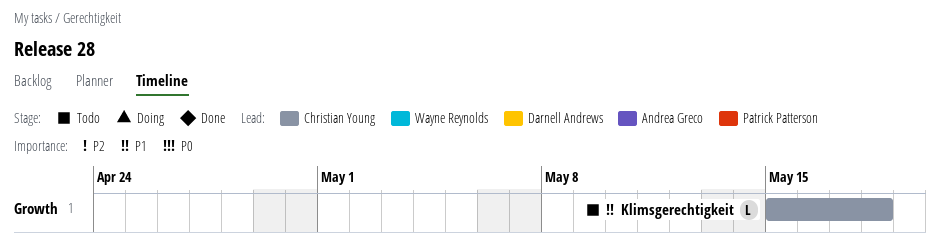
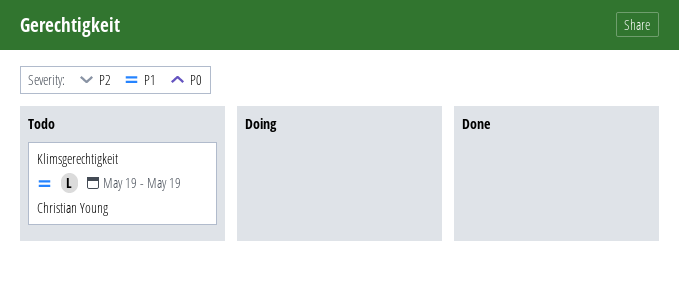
Klimsgerechtigkeit, start: May 15 -> May 19
Klimsgerechtigkeit, due: May 18 -> May 19

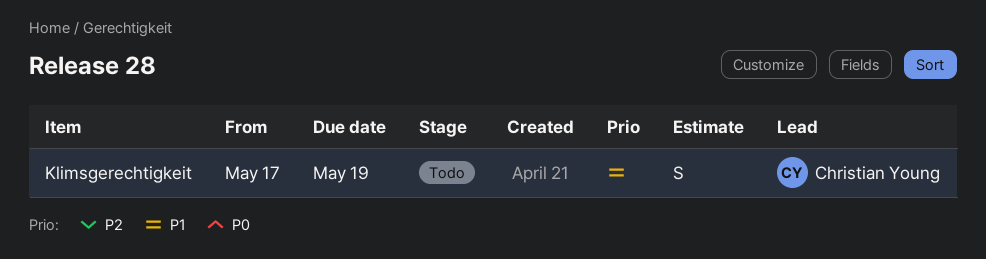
Klimsgerechtigkeit, estimate: L -> S
Klimsgerechtigkeit, start: May 19 -> May 17

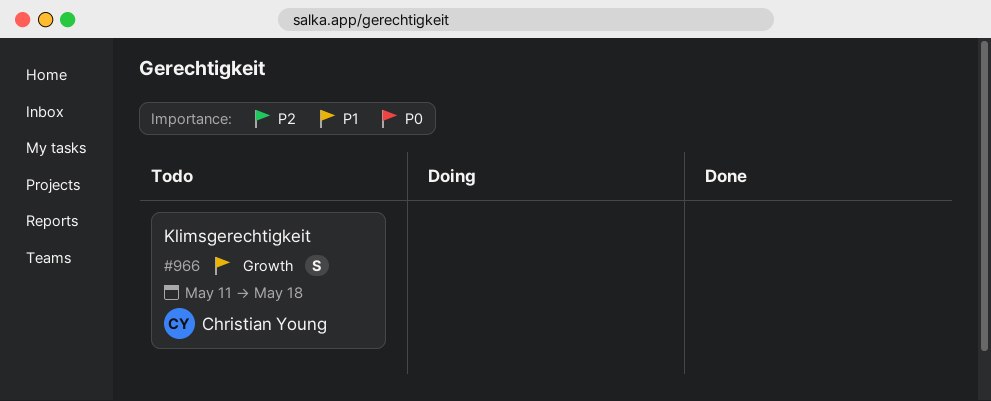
Klimsgerechtigkeit, start: May 17 -> May 11
Klimsgerechtigkeit, due: May 19 -> May 18

